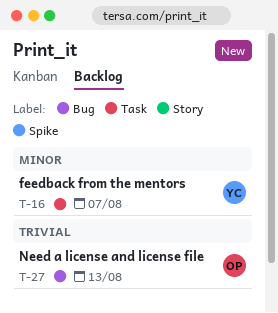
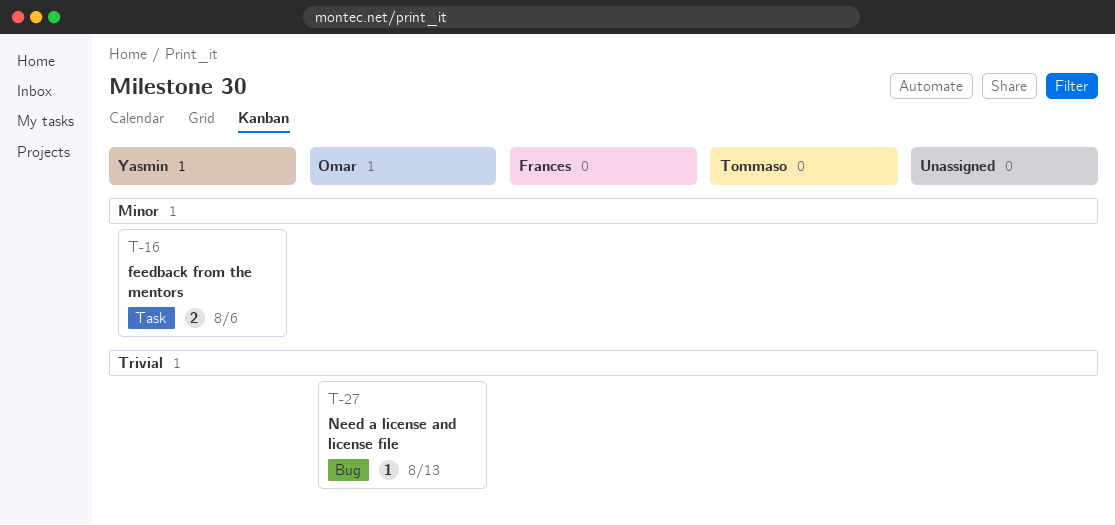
T-16, due: Aug 7 -> Aug 6

